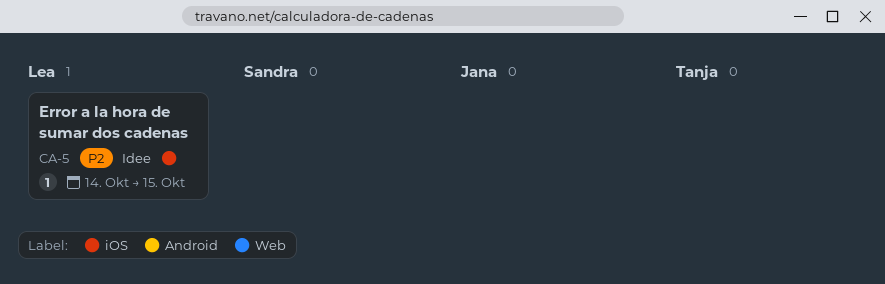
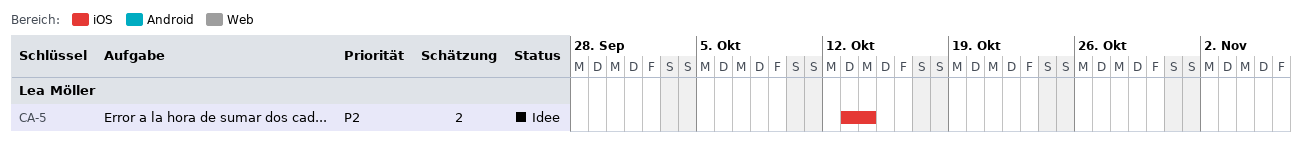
CA-5, estimate: 1 -> 2
CA-5, start: Oct 14 -> Oct 13
CA-5, due: Oct 15 -> Oct 14

